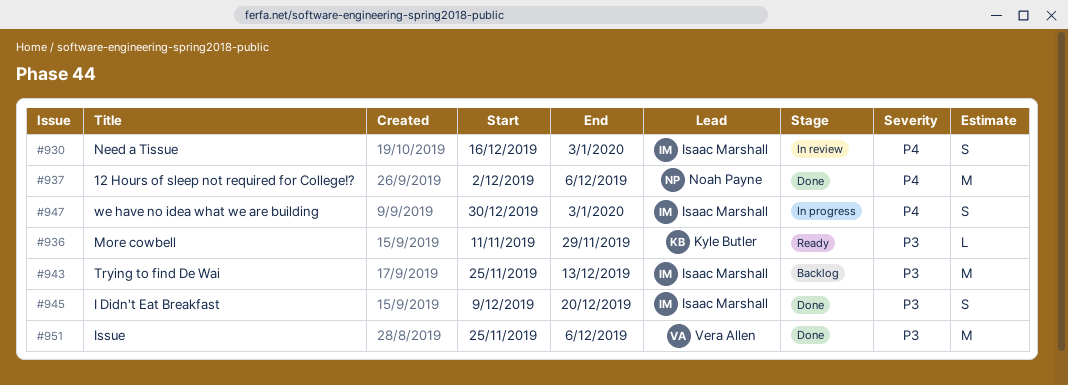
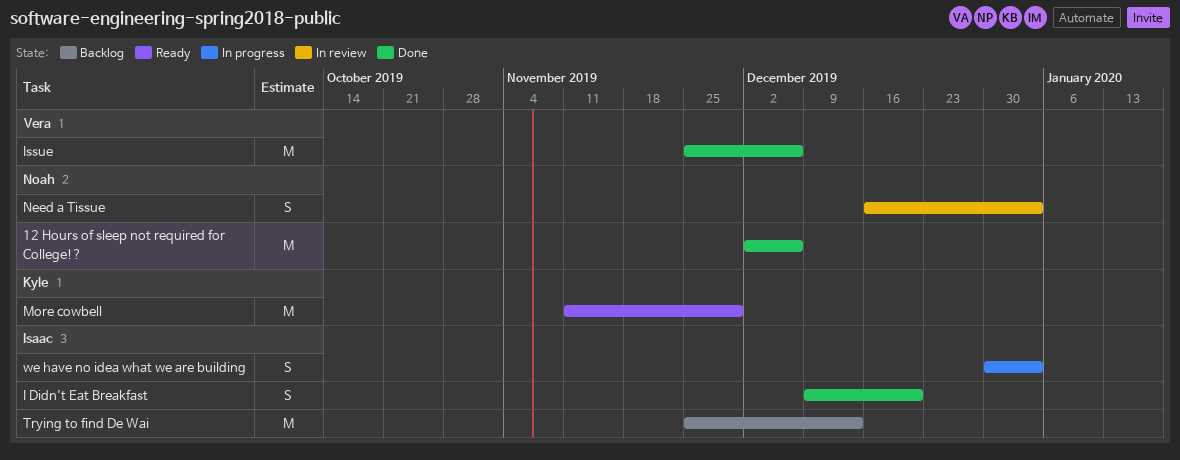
More cowbell, estimate: L -> M
Need a Tissue, owner: Isaac Marshall -> Noah Payne

